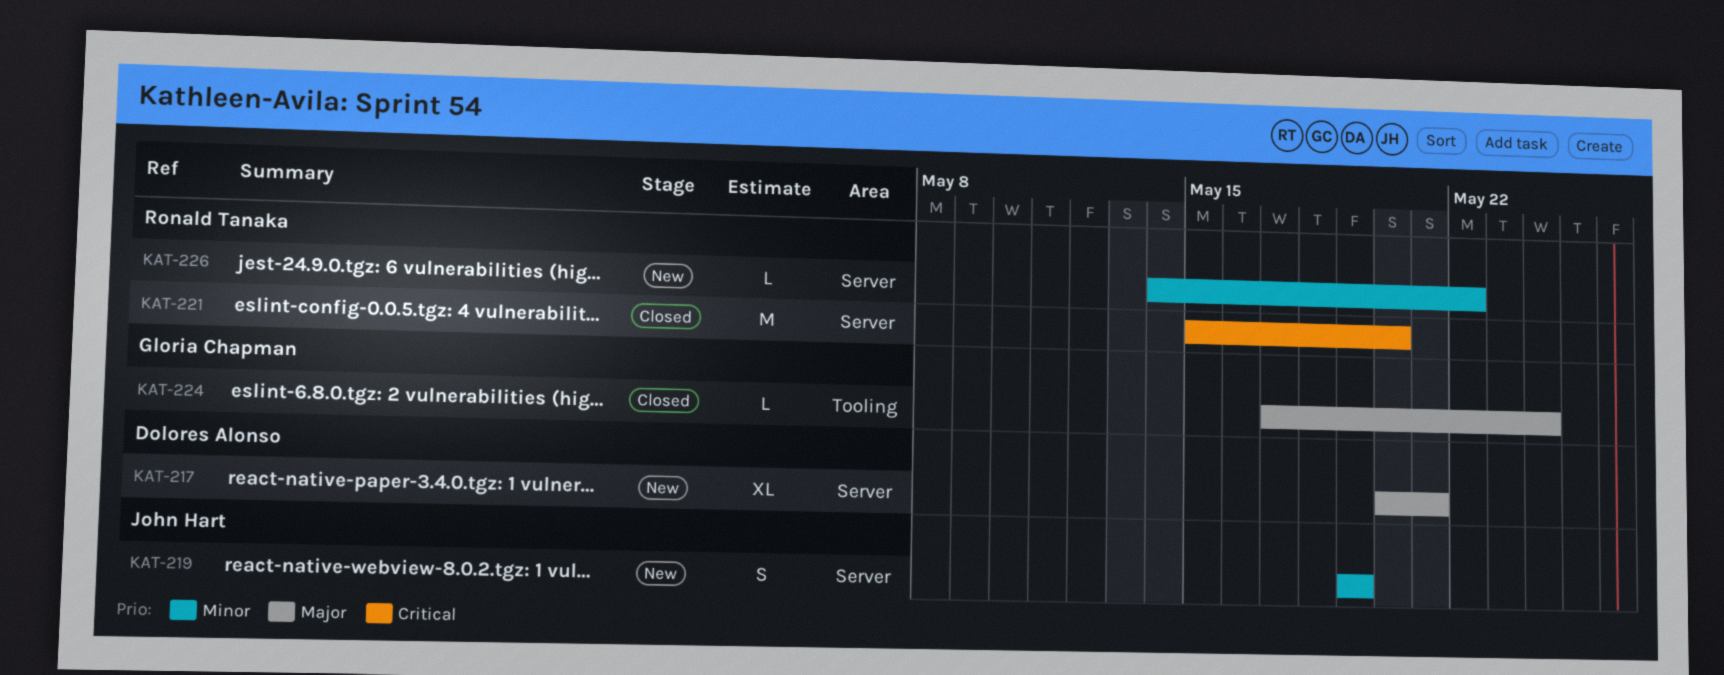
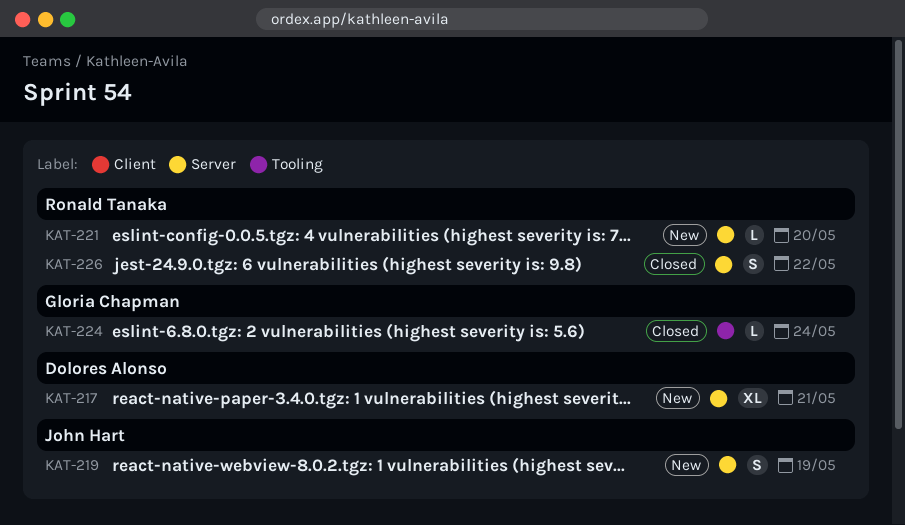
KAT-221, status: Closed -> New
KAT-221, estimate: M -> L
KAT-226, status: New -> Closed
KAT-226, estimate: L -> S

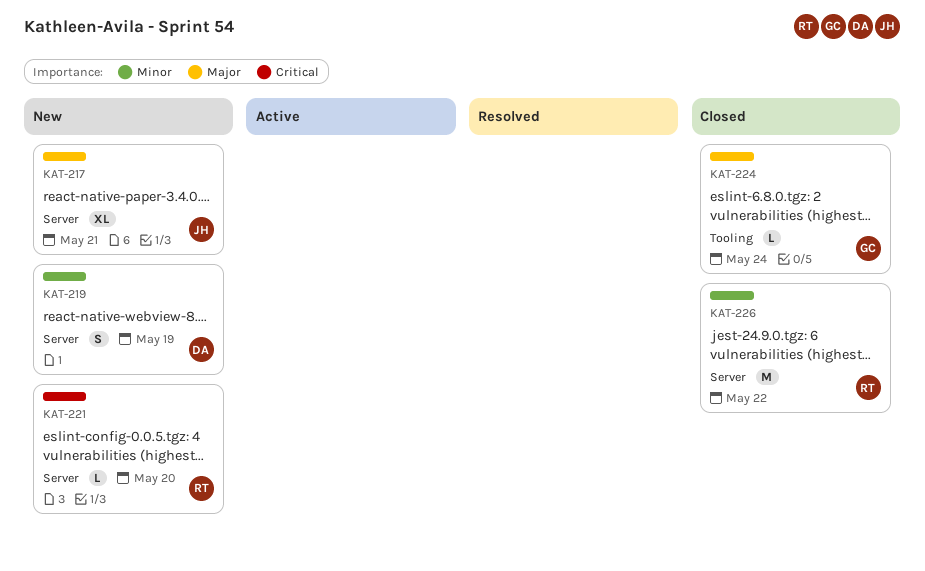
KAT-217, owner: Dolores Alonso -> John Hart
KAT-219, owner: John Hart -> Dolores Alonso
KAT-226, estimate: S -> M

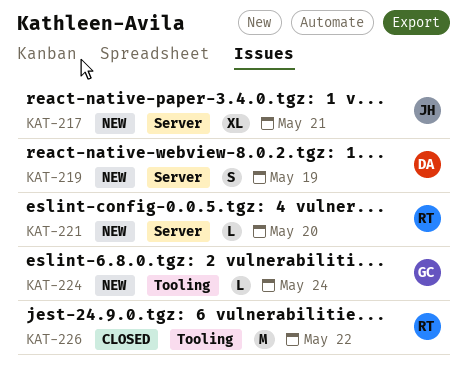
KAT-224, status: Closed -> New
KAT-226, label: Server -> Tooling

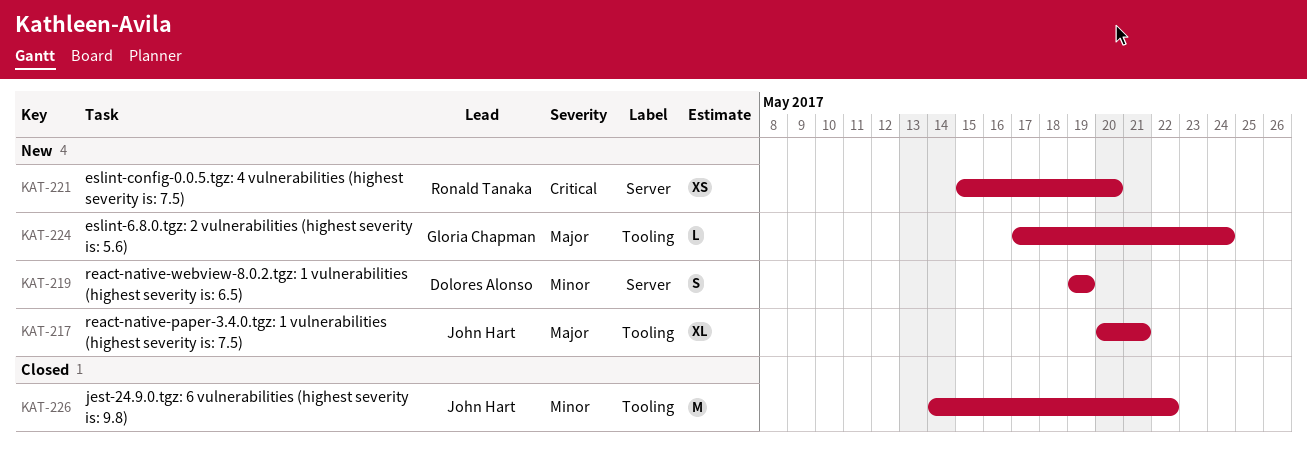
KAT-217, label: Server -> Tooling
KAT-221, estimate: L -> XS
KAT-226, owner: Ronald Tanaka -> John Hart

